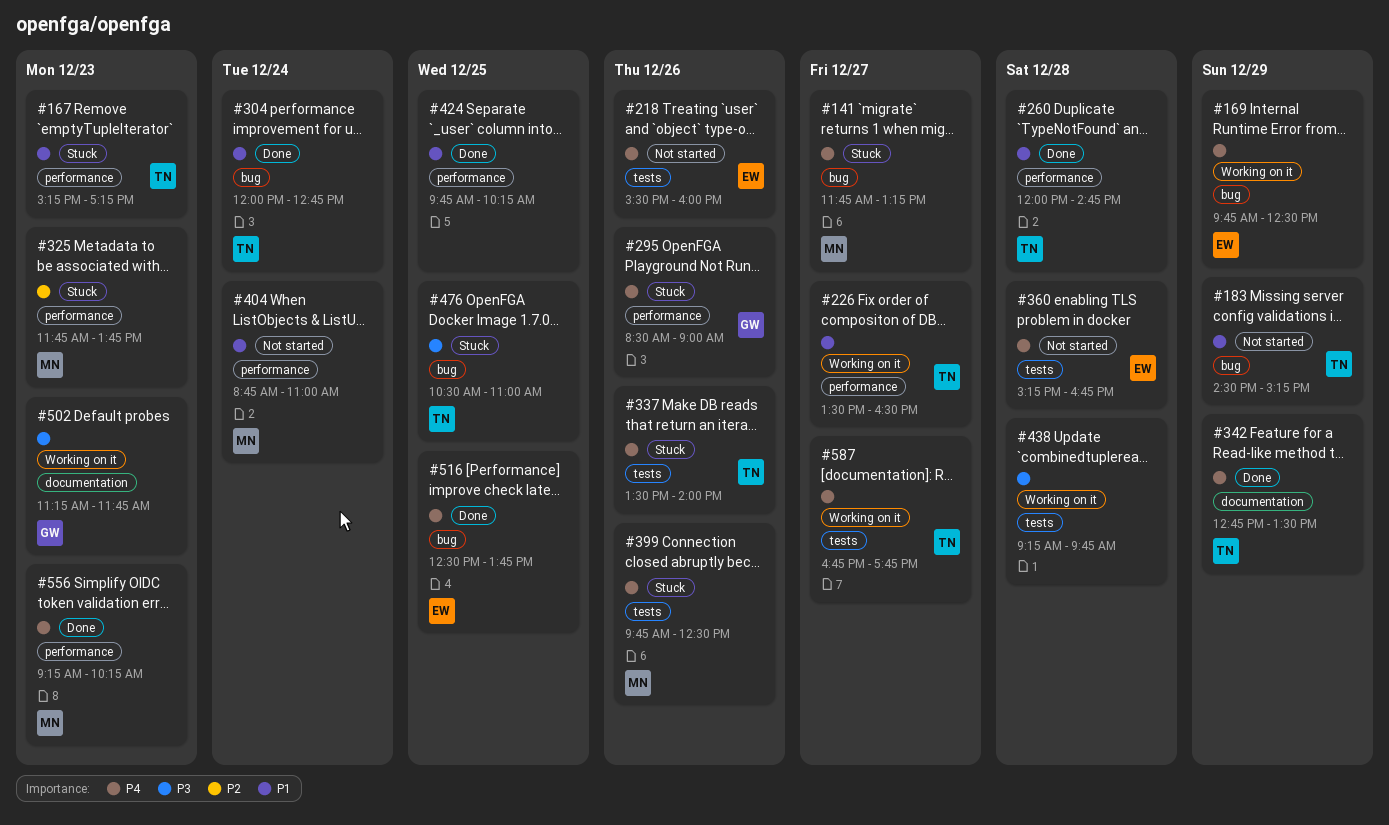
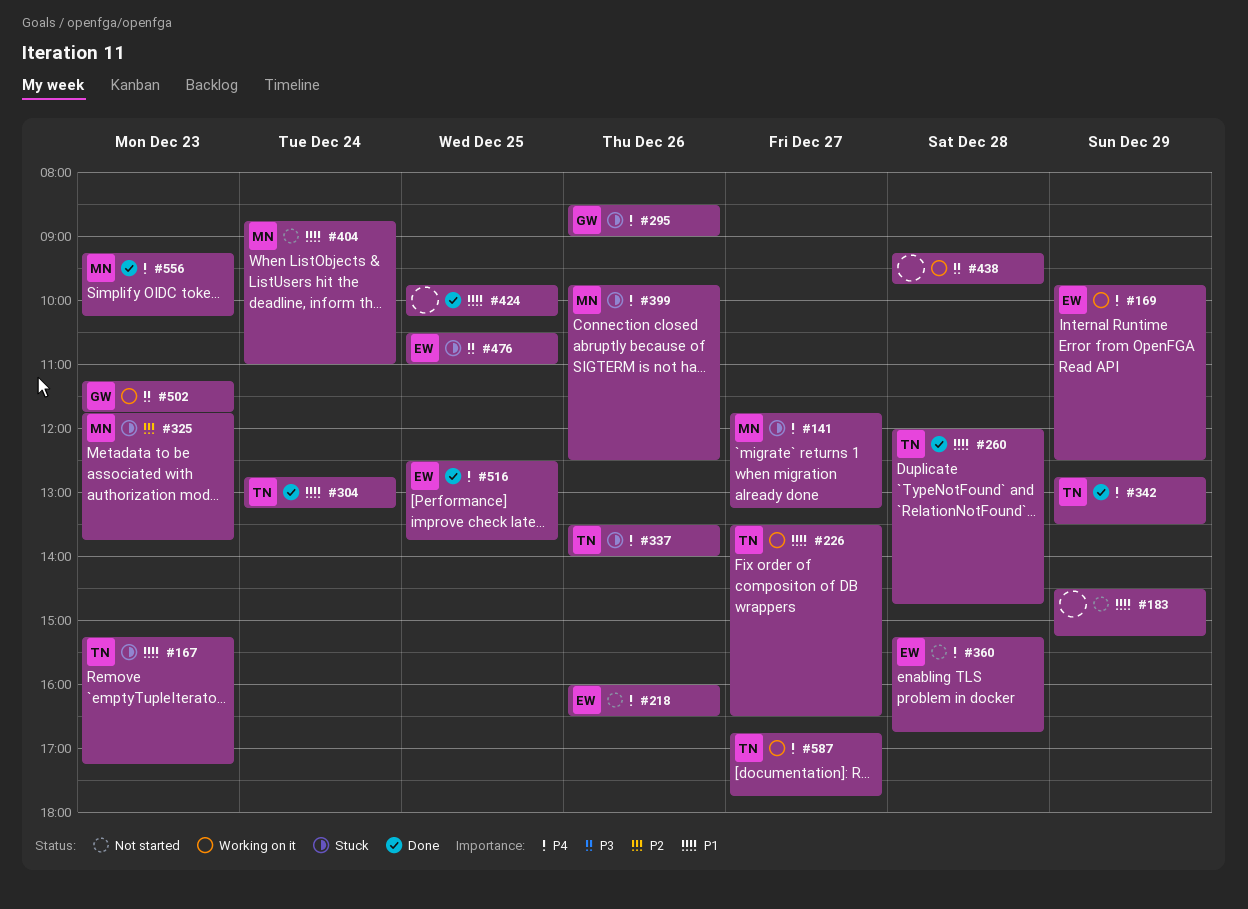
#183, owner: TN -> none
#218, begins: 15:30 -> 16:00
#218, ends: 16:00 -> 16:30
#304, begins: 12:00 -> 12:45
#304, ends: 12:45 -> 13:15
#476, owner: TN -> EW

